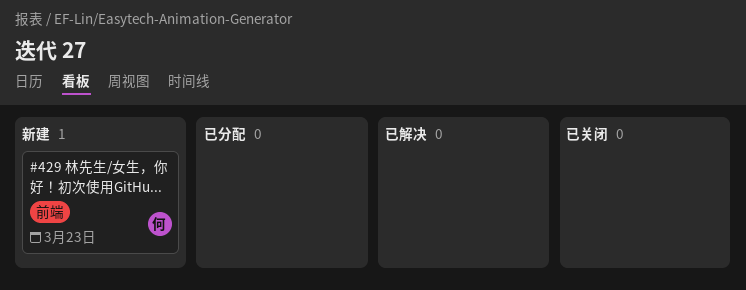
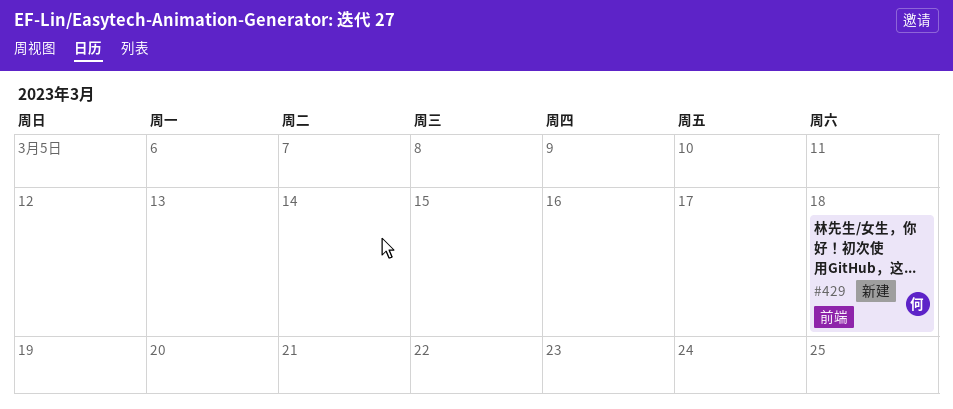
#429, due: Mar 23 -> Mar 18

